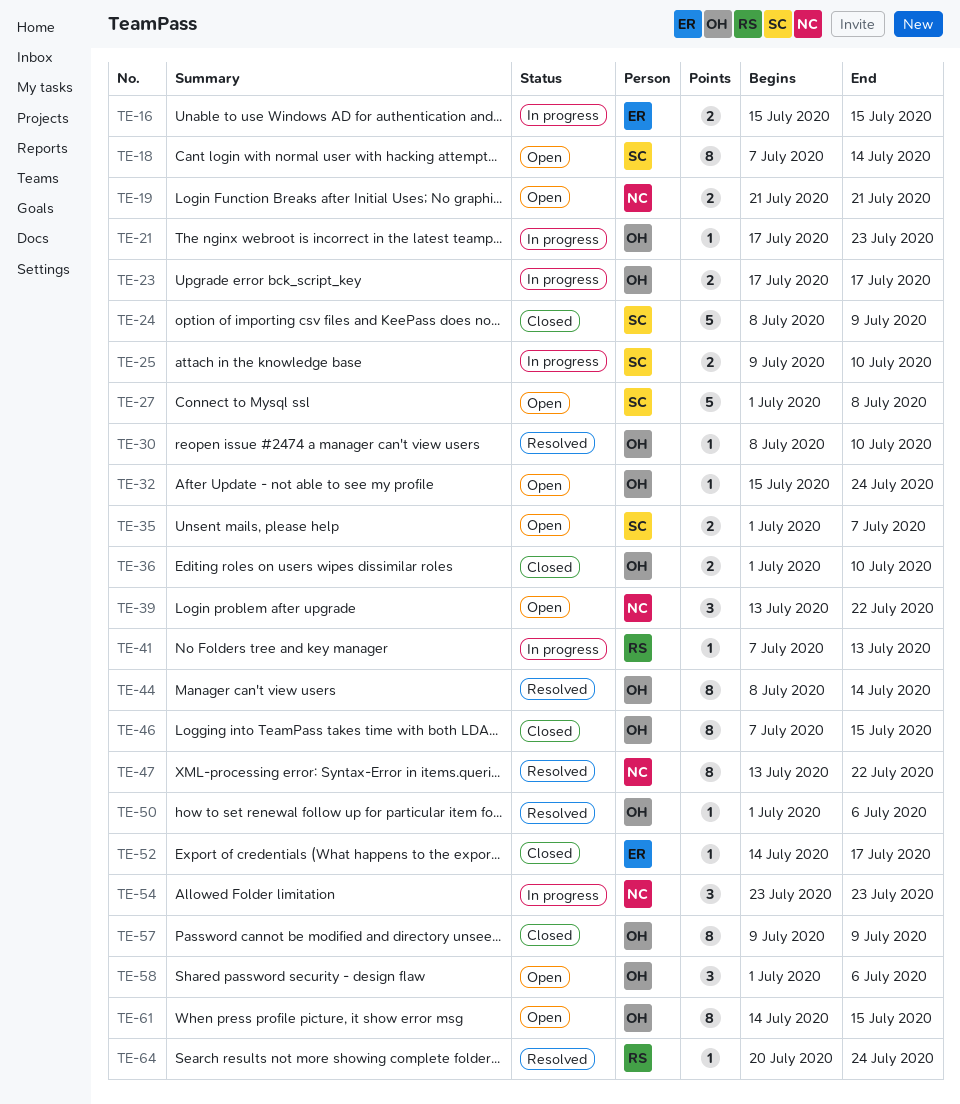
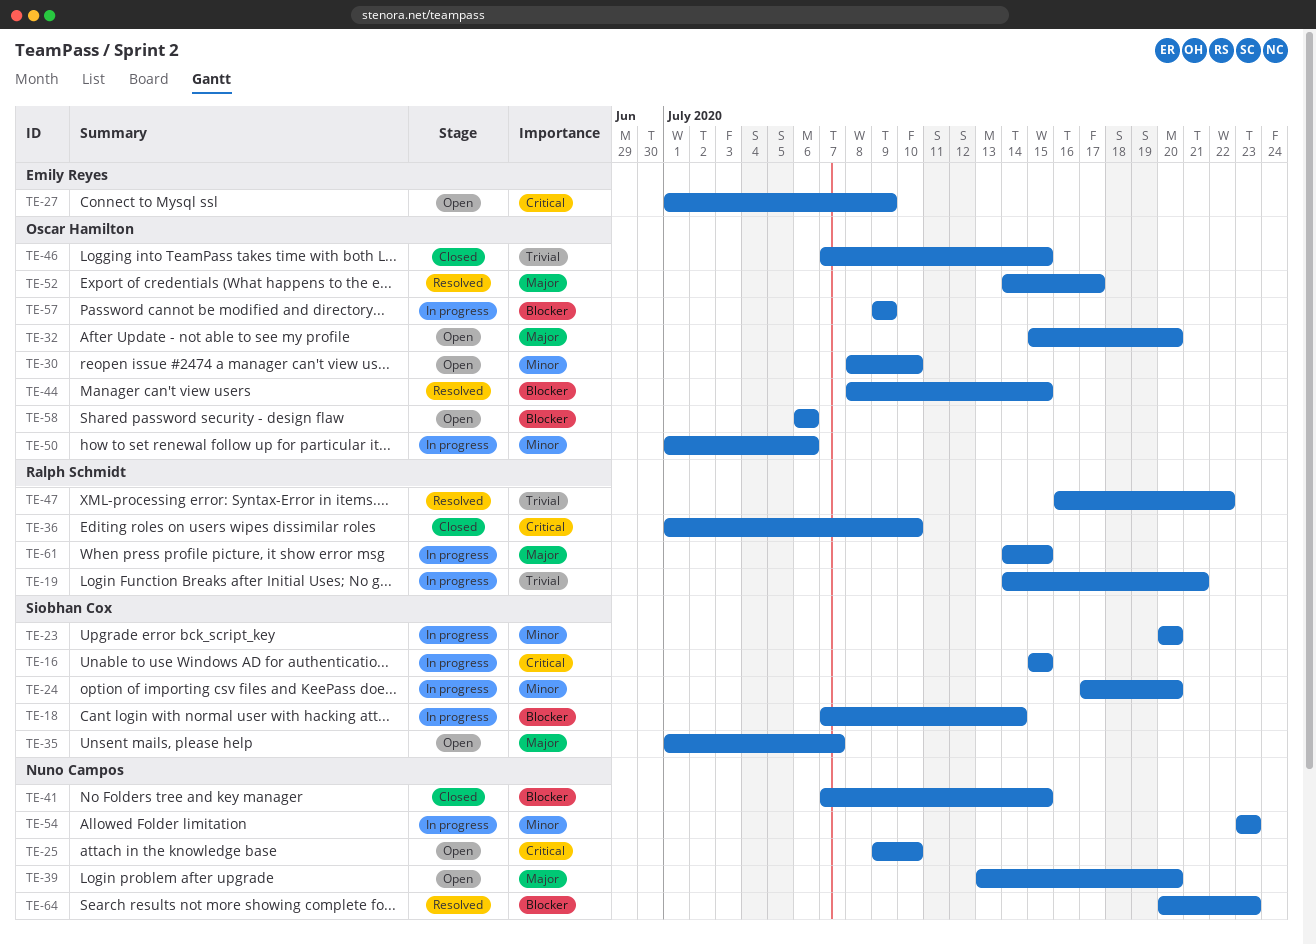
TE-16, owner: Emily Reyes -> Siobhan Cox
TE-18, status: Open -> In progress
TE-19, status: Open -> In progress
TE-19, owner: Nuno Campos -> Ralph Schmidt
TE-19, start: Jul 21 -> Jul 14
TE-21: present -> none
TE-23, owner: Oscar Hamilton -> Siobhan Cox
TE-23, start: Jul 17 -> Jul 20
TE-23, due: Jul 17 -> Jul 20
TE-24, status: Closed -> In progress
TE-24, start: Jul 8 -> Jul 17
TE-24, due: Jul 9 -> Jul 20
TE-25, status: In progress -> Open
TE-25, owner: Siobhan Cox -> Nuno Campos
TE-27, owner: Siobhan Cox -> Emily Reyes
TE-27, due: Jul 8 -> Jul 9
TE-30, status: Resolved -> Open
TE-32, due: Jul 24 -> Jul 20
TE-36, owner: Oscar Hamilton -> Ralph Schmidt
TE-39, due: Jul 22 -> Jul 20
TE-41, status: In progress -> Closed
TE-41, owner: Ralph Schmidt -> Nuno Campos
TE-41, due: Jul 13 -> Jul 15
TE-44, due: Jul 14 -> Jul 15
TE-47, owner: Nuno Campos -> Ralph Schmidt
TE-47, start: Jul 13 -> Jul 16
TE-50, status: Resolved -> In progress
TE-52, status: Closed -> Resolved
TE-52, owner: Emily Reyes -> Oscar Hamilton
TE-57, status: Closed -> In progress
TE-58, start: Jul 1 -> Jul 6
TE-61, status: Open -> In progress
TE-61, owner: Oscar Hamilton -> Ralph Schmidt
TE-64, owner: Ralph Schmidt -> Nuno Campos
TE-64, due: Jul 24 -> Jul 23

